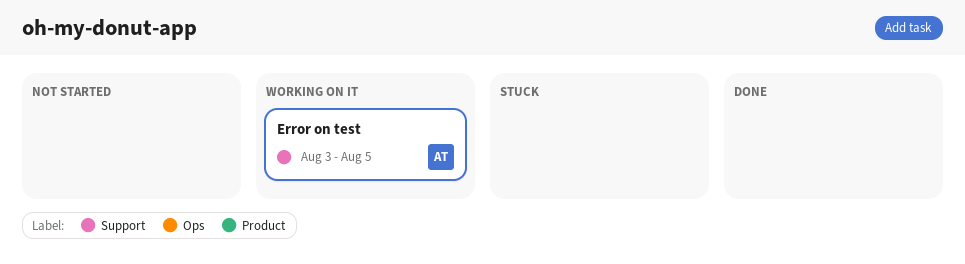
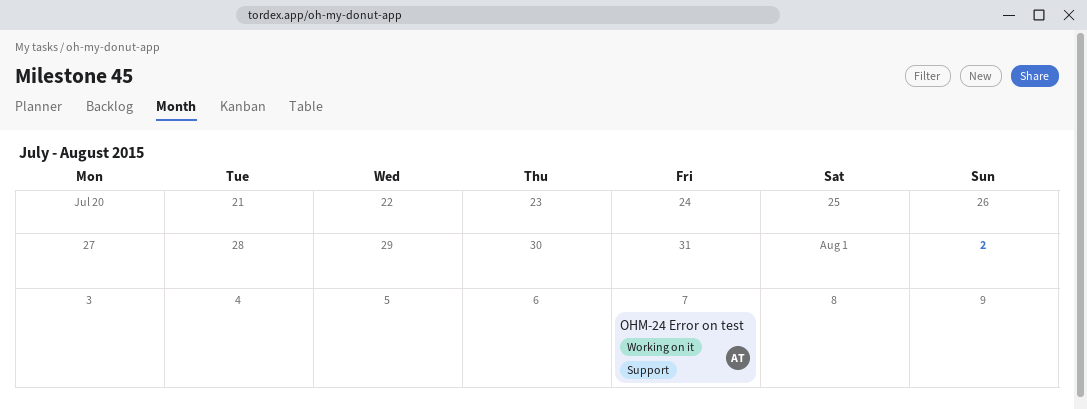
Error on test, due: Aug 5 -> Aug 7

